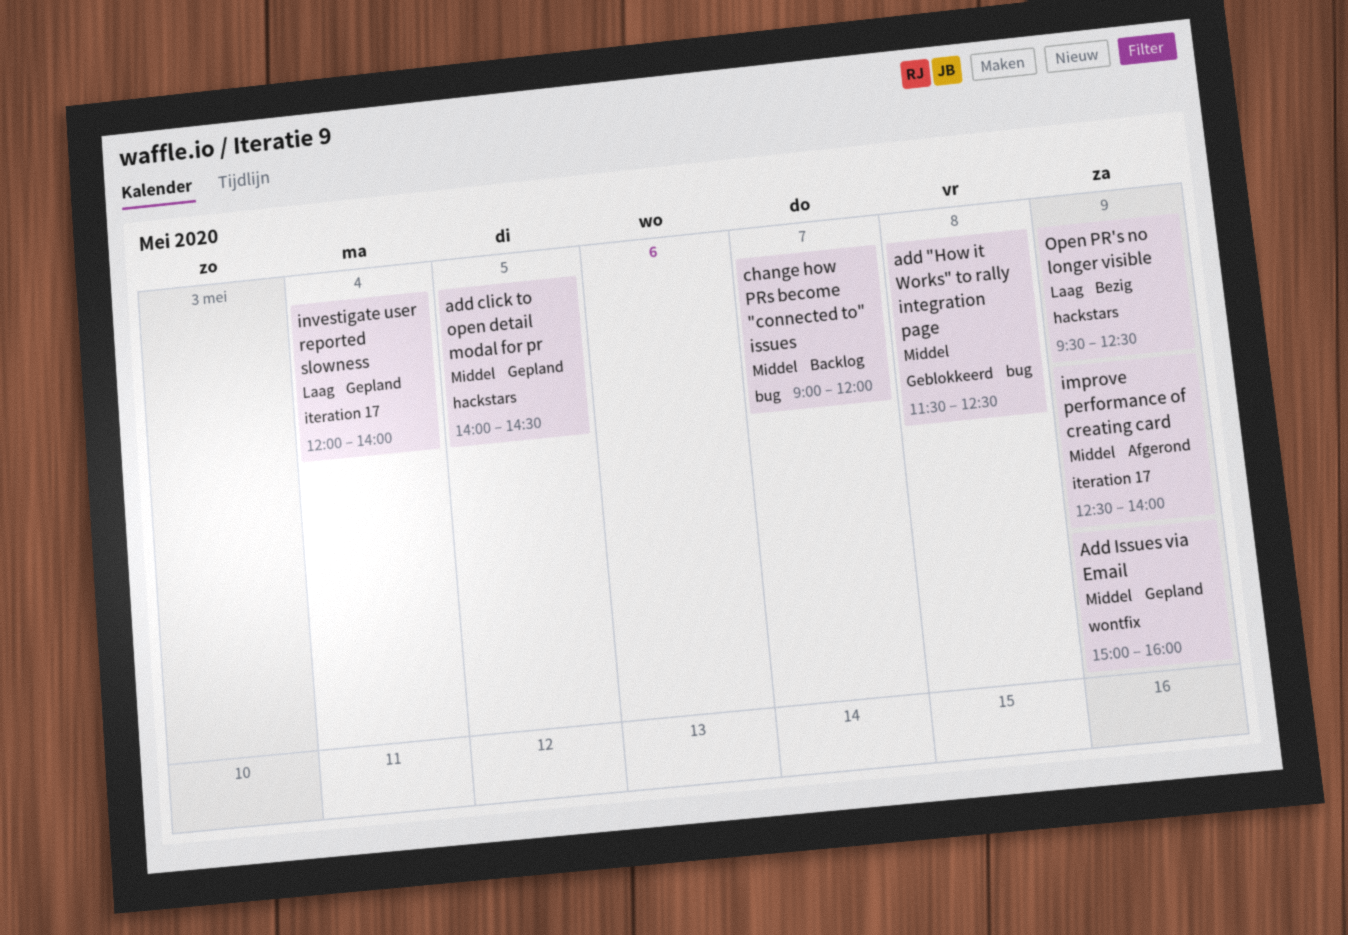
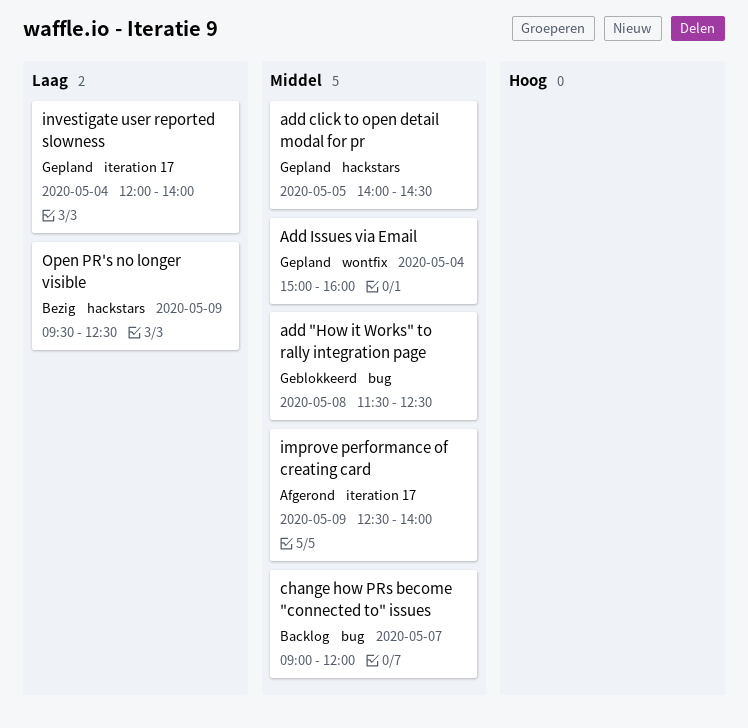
Add Issues via Email, day: May 9 -> May 4

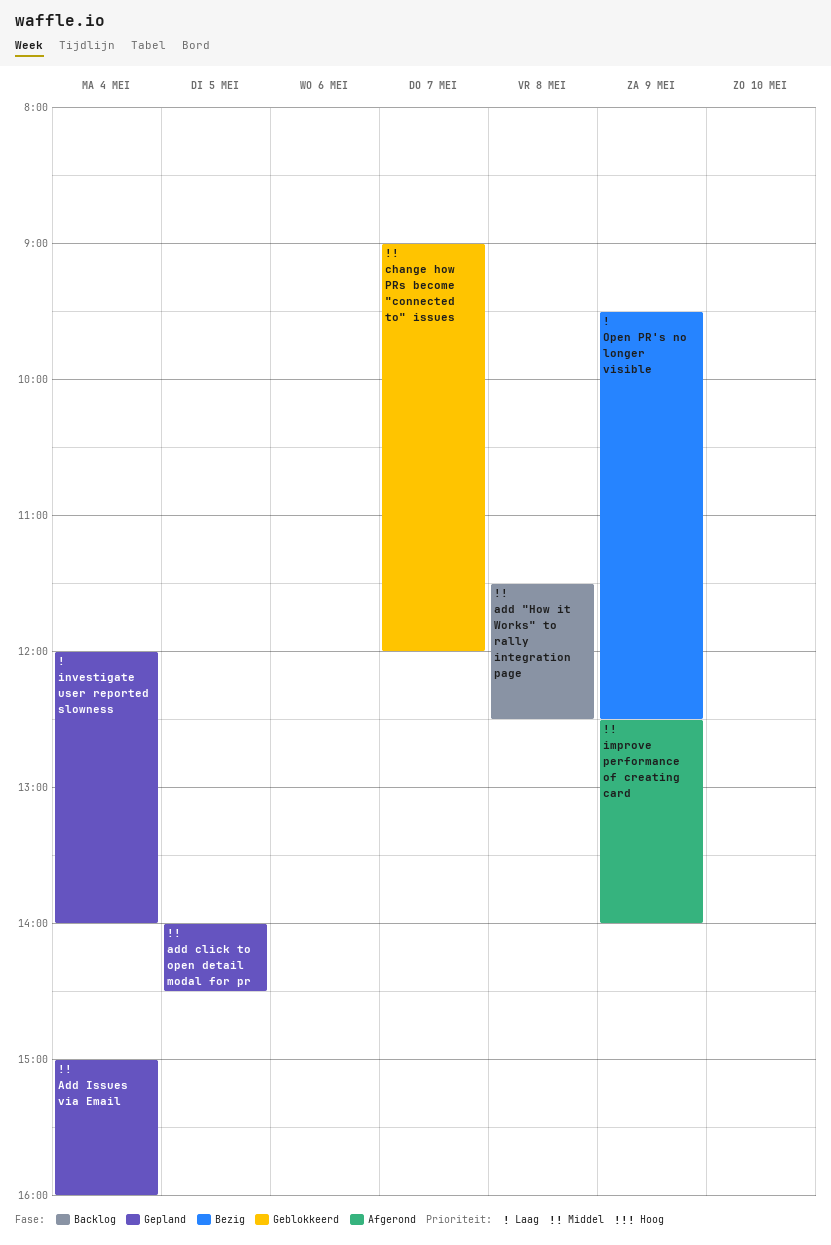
add "How it Works" to rally integration page, status: Geblokkeerd -> Backlog
change how PRs become "connected to" issues, status: Backlog -> Geblokkeerd

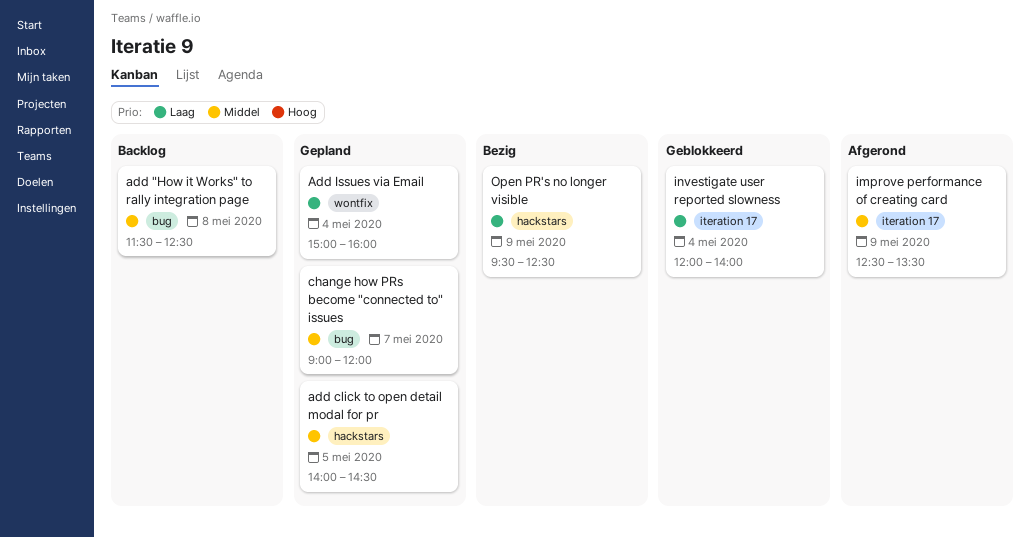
Add Issues via Email, priority: Middel -> Laag
change how PRs become "connected to" issues, status: Geblokkeerd -> Gepland
improve performance of creating card, ends: 14:00 -> 13:30
investigate user reported slowness, status: Gepland -> Geblokkeerd

